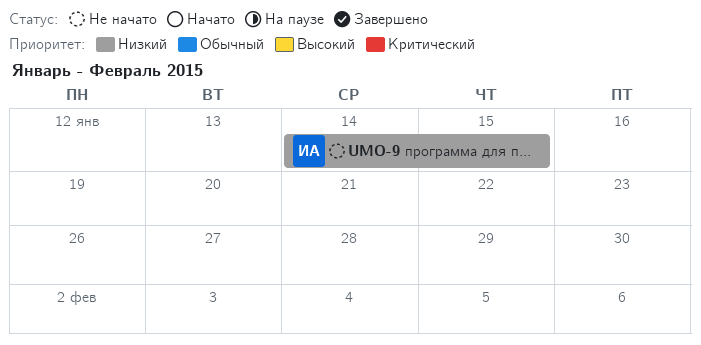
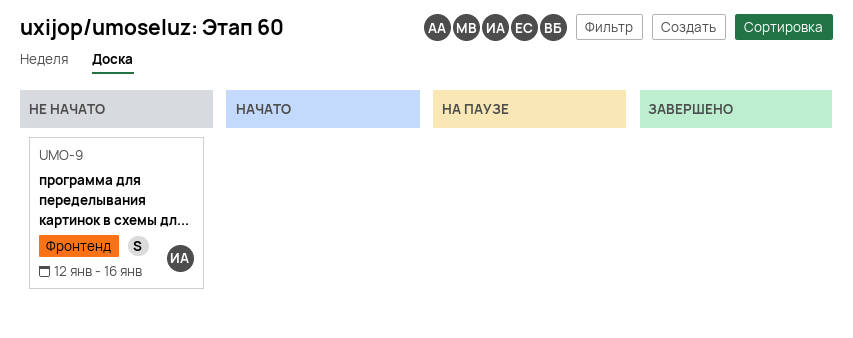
UMO-9, start: Jan 14 -> Jan 12
UMO-9, due: Jan 15 -> Jan 16

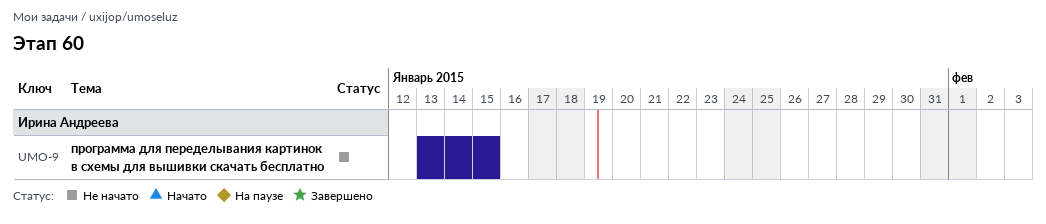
UMO-9, start: Jan 12 -> Jan 13
UMO-9, due: Jan 16 -> Jan 15

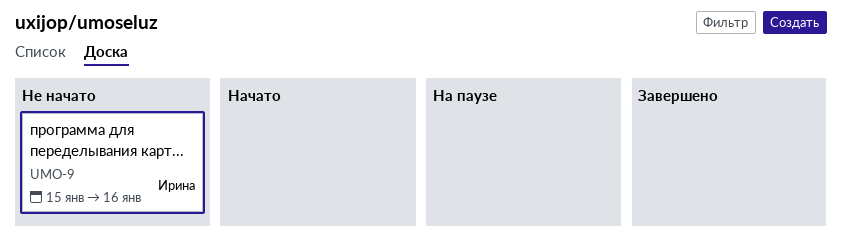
UMO-9, start: Jan 13 -> Jan 15
UMO-9, due: Jan 15 -> Jan 16

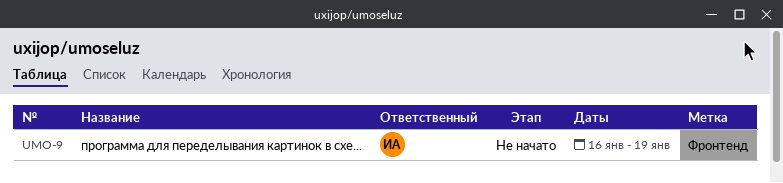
UMO-9, start: Jan 15 -> Jan 16
UMO-9, due: Jan 16 -> Jan 19

